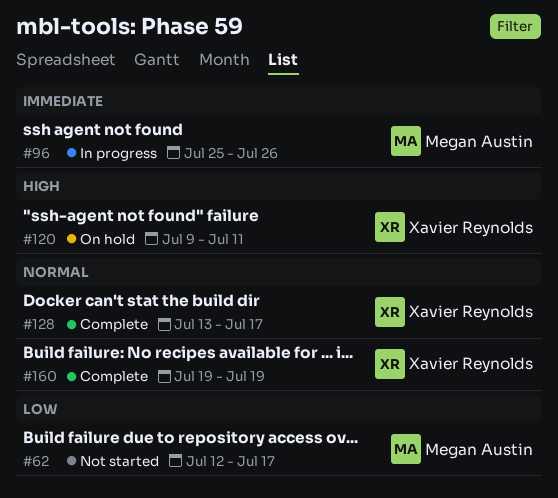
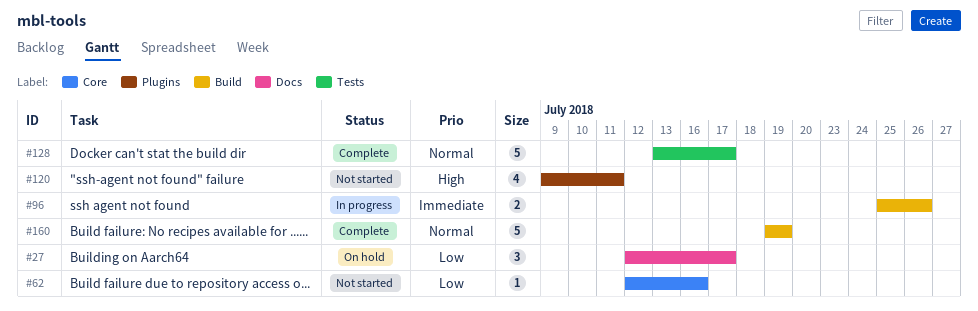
#27: none -> present
#62, due: Jul 17 -> Jul 16
#120, status: On hold -> Not started

